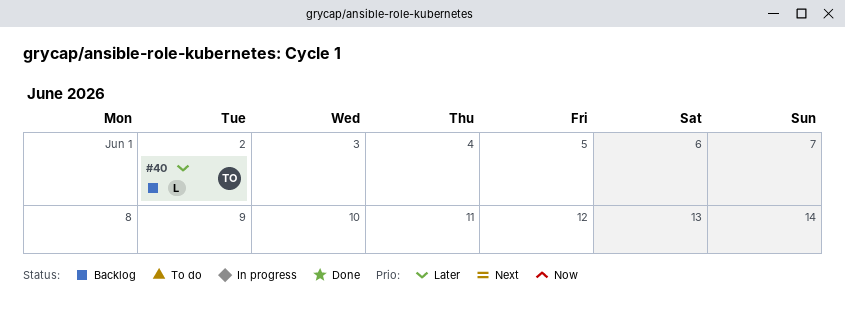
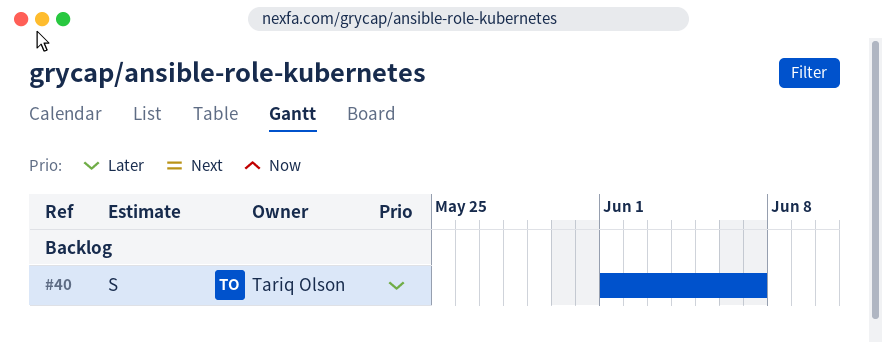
#40, estimate: L -> S
#40, due: Jun 2 -> Jun 7

